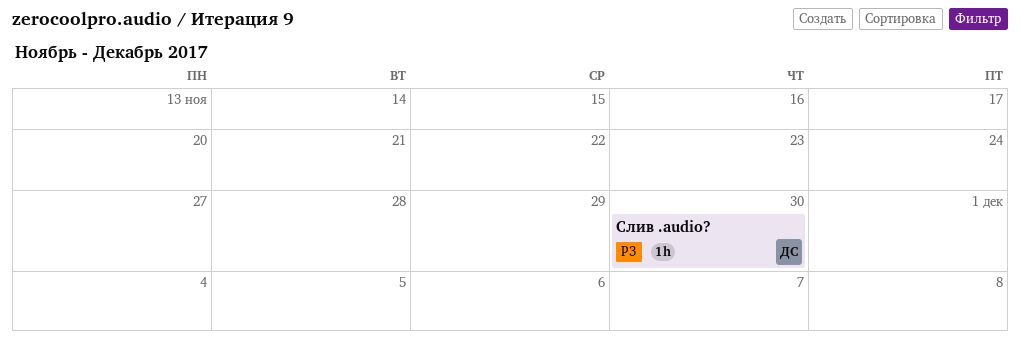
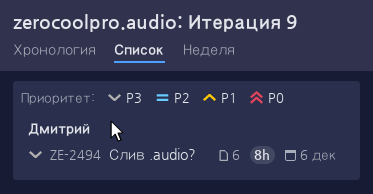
Слив .audio?, estimate: 1h -> 8h
Слив .audio?, due: Nov 30 -> Dec 6

